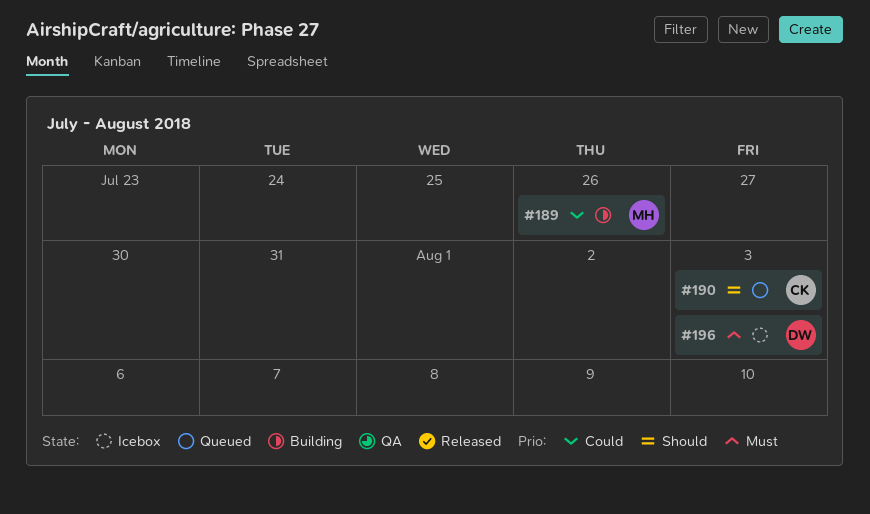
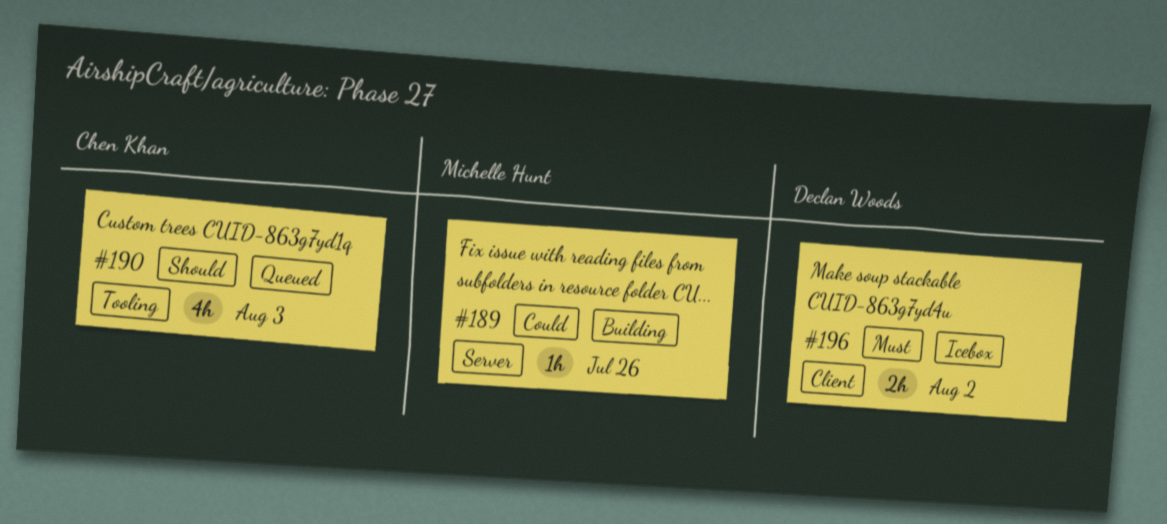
#196, due: Aug 3 -> Aug 2

